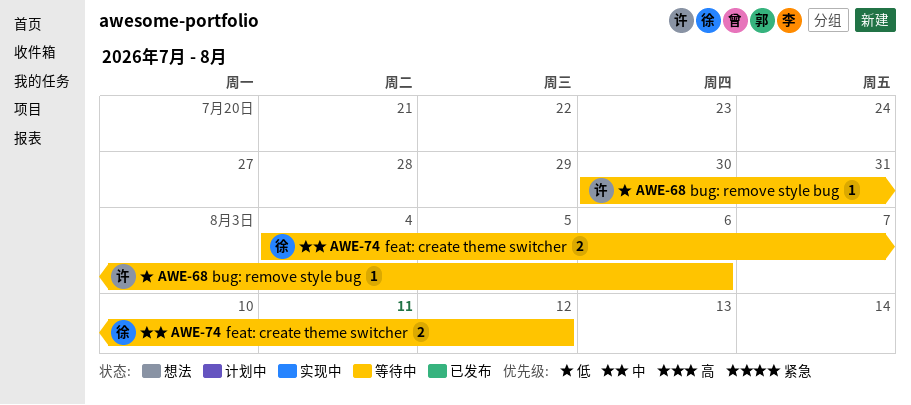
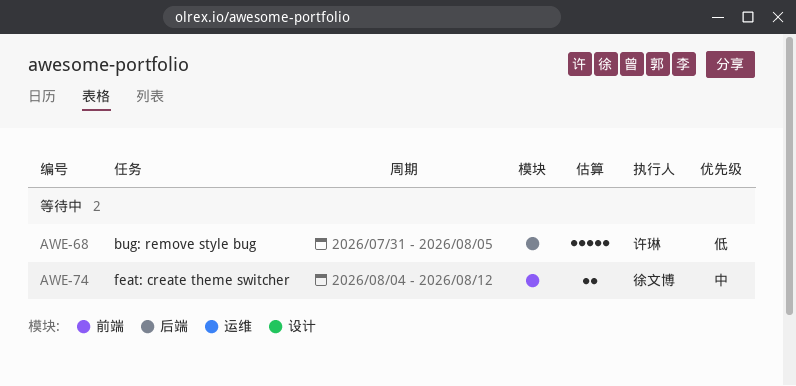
AWE-68, estimate: 1 -> 5
AWE-68, start: Jul 30 -> Jul 31
AWE-68, due: Aug 6 -> Aug 5

